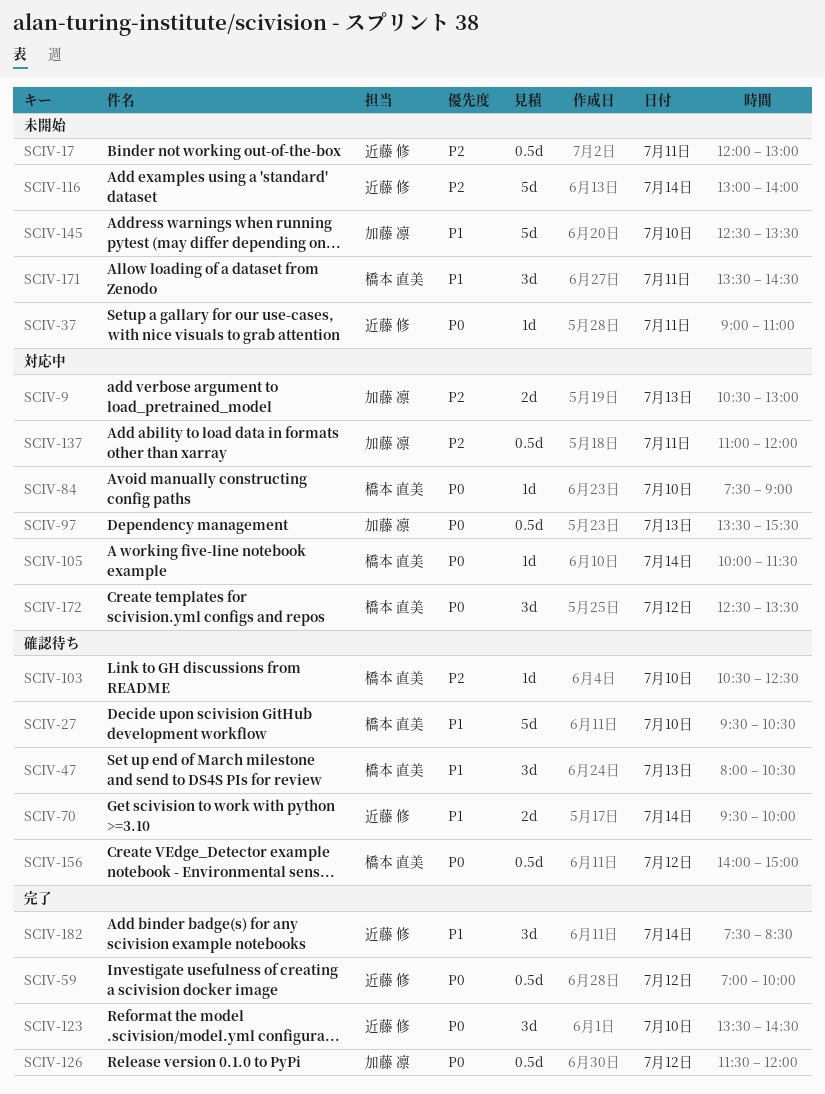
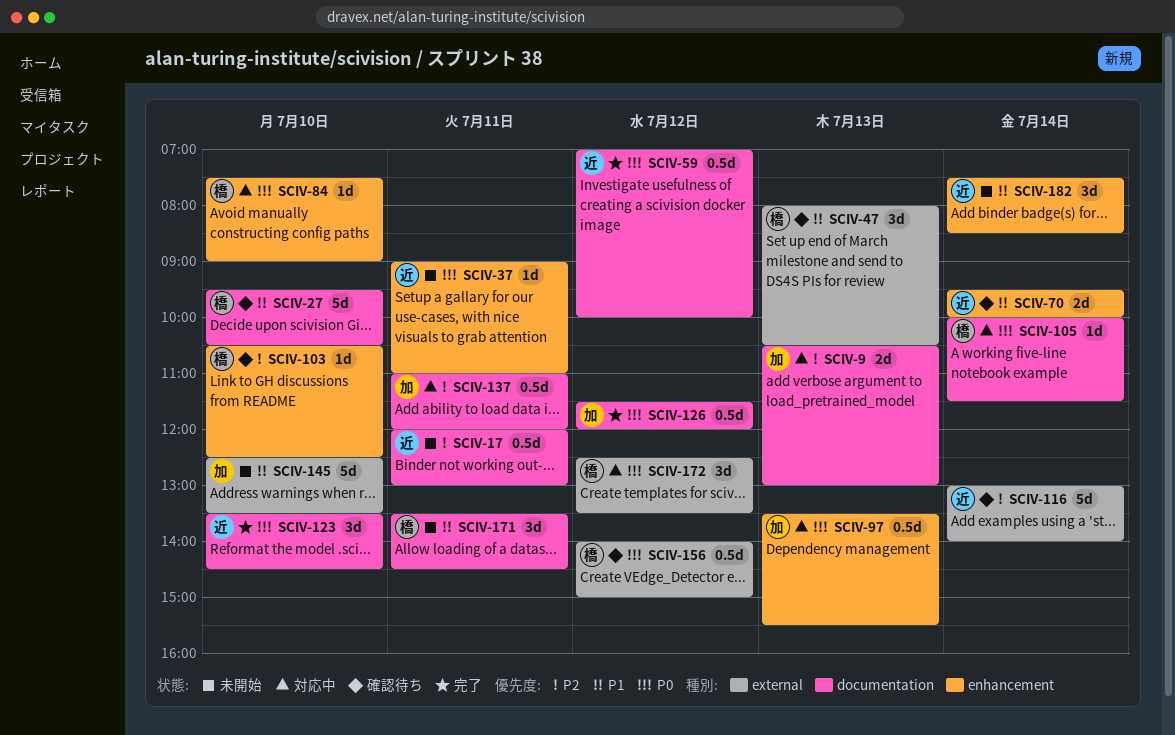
SCIV-116, status: 未開始 -> 確認待ち
SCIV-182, status: 完了 -> 未開始

